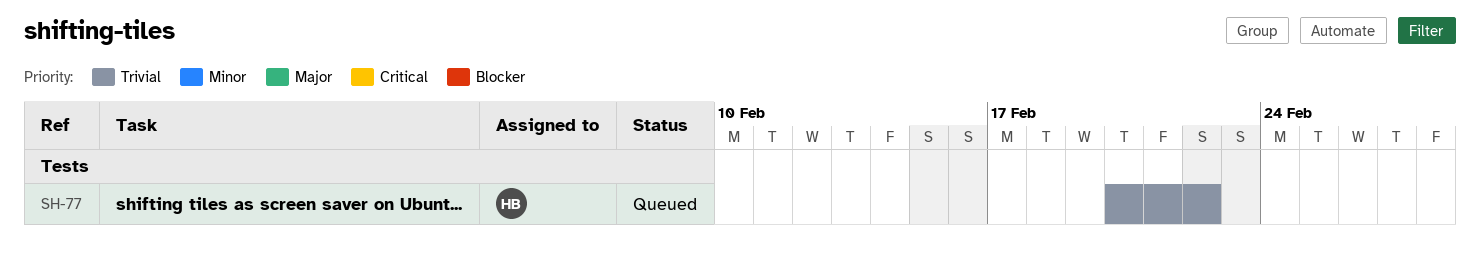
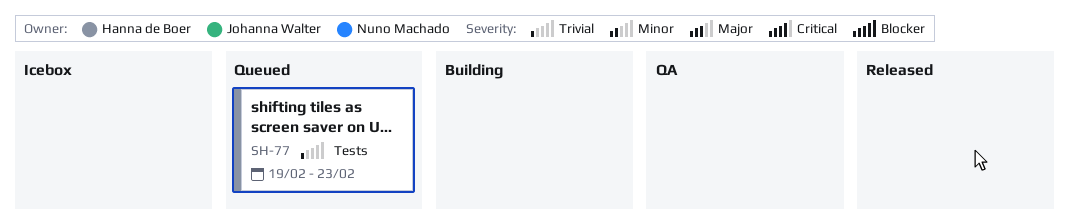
SH-77, start: Feb 20 -> Feb 19
SH-77, due: Feb 22 -> Feb 23

